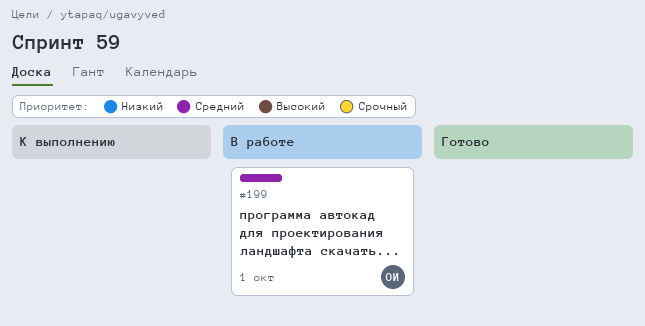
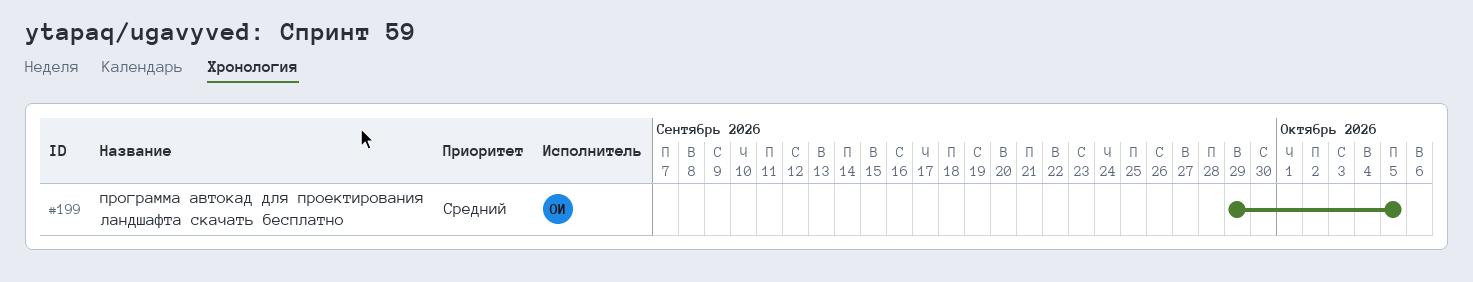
#199, due: Oct 1 -> Oct 5

